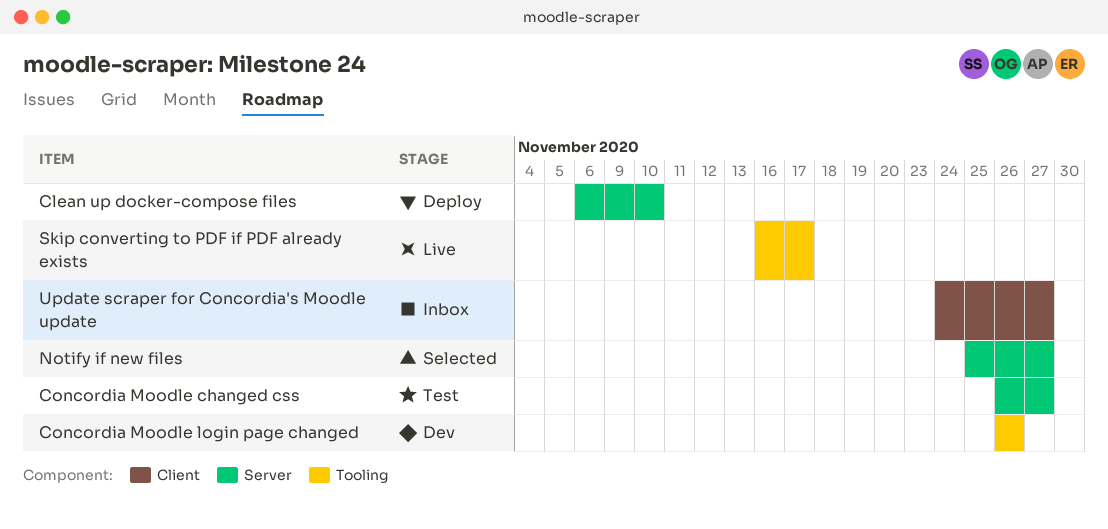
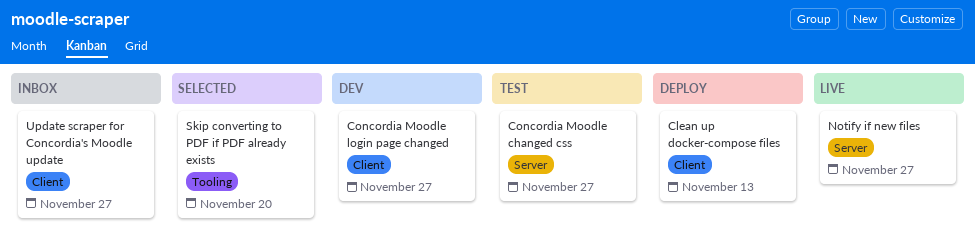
Clean up docker-compose files, label: Server -> Client
Clean up docker-compose files, due: Nov 10 -> Nov 13
Concordia Moodle login page changed, label: Tooling -> Client
Concordia Moodle login page changed, due: Nov 26 -> Nov 27
Notify if new files, status: Selected -> Live
Skip converting to PDF if PDF already exists, status: Live -> Selected
Skip converting to PDF if PDF already exists, due: Nov 17 -> Nov 20

